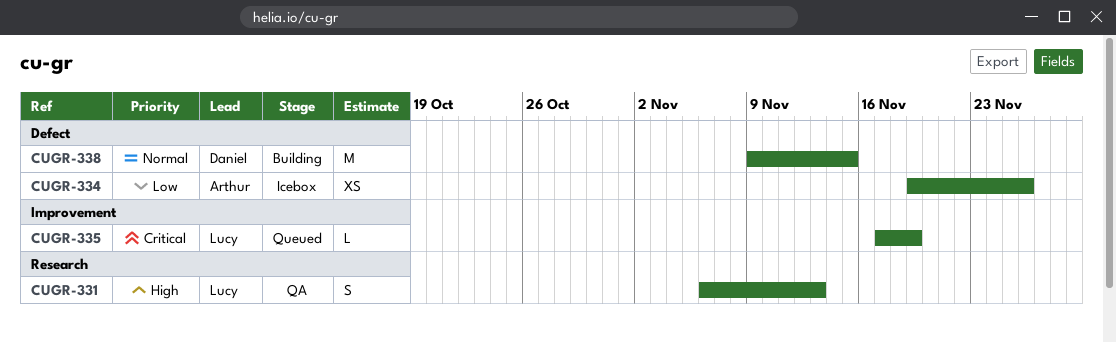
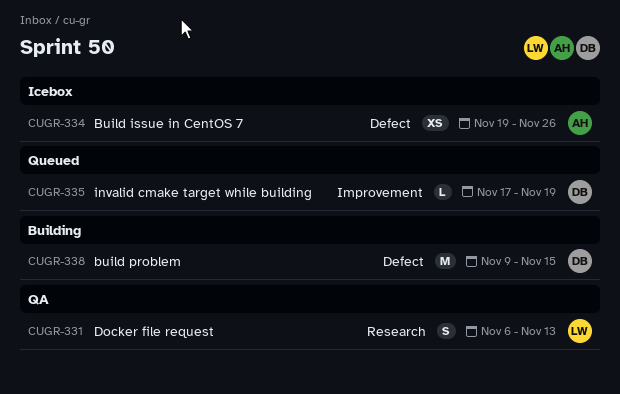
CUGR-335, owner: Lucy -> Daniel

